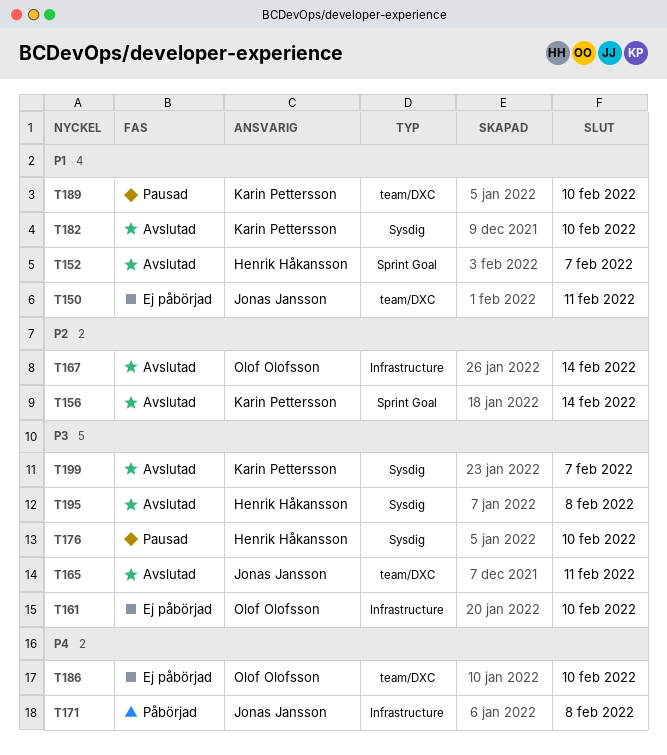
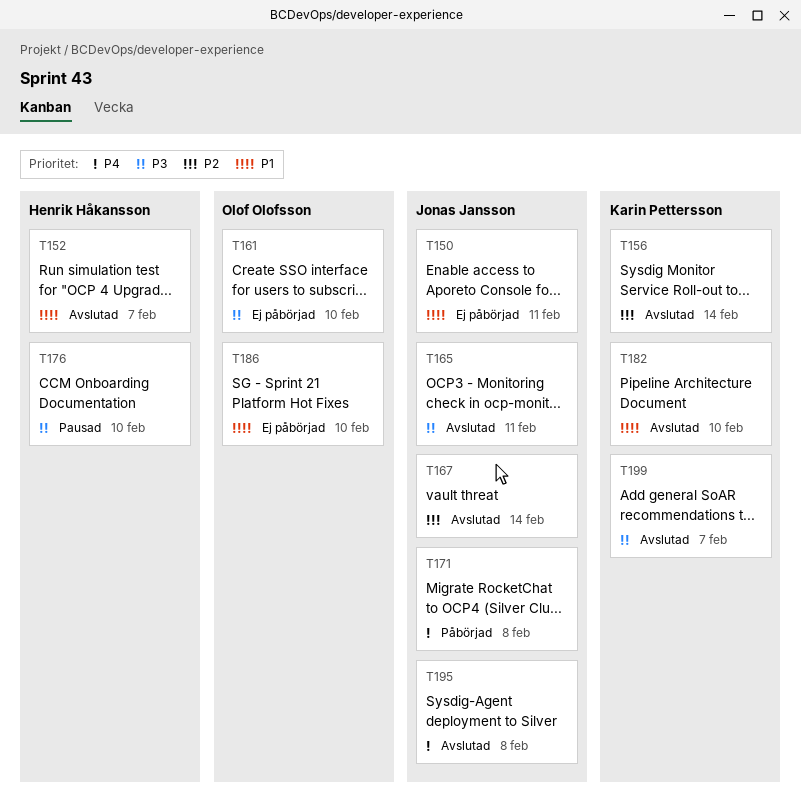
T167, owner: Olof Olofsson -> Jonas Jansson
T186, priority: P4 -> P1
T189: present -> none
T195, owner: Henrik Håkansson -> Jonas Jansson
T195, priority: P3 -> P4

